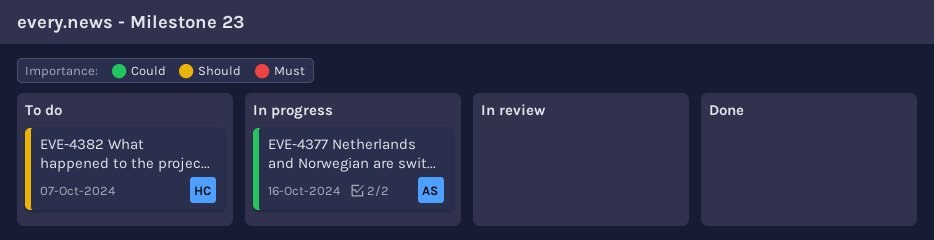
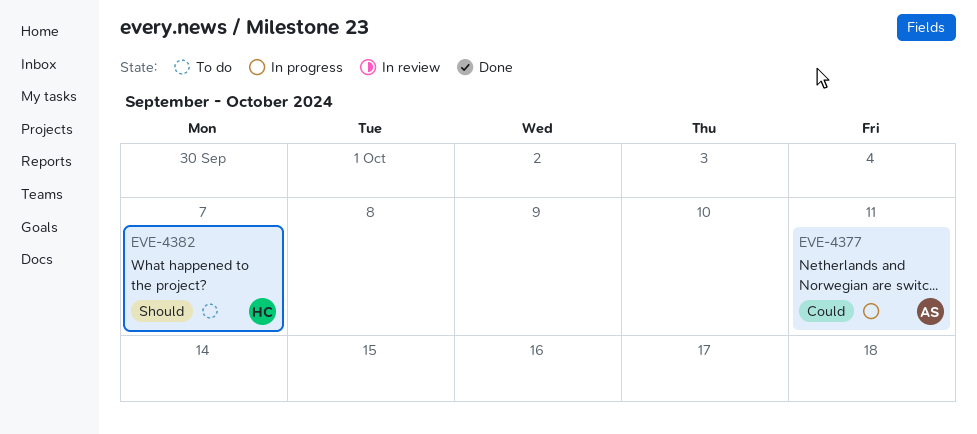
EVE-4377, due: Oct 16 -> Oct 11

